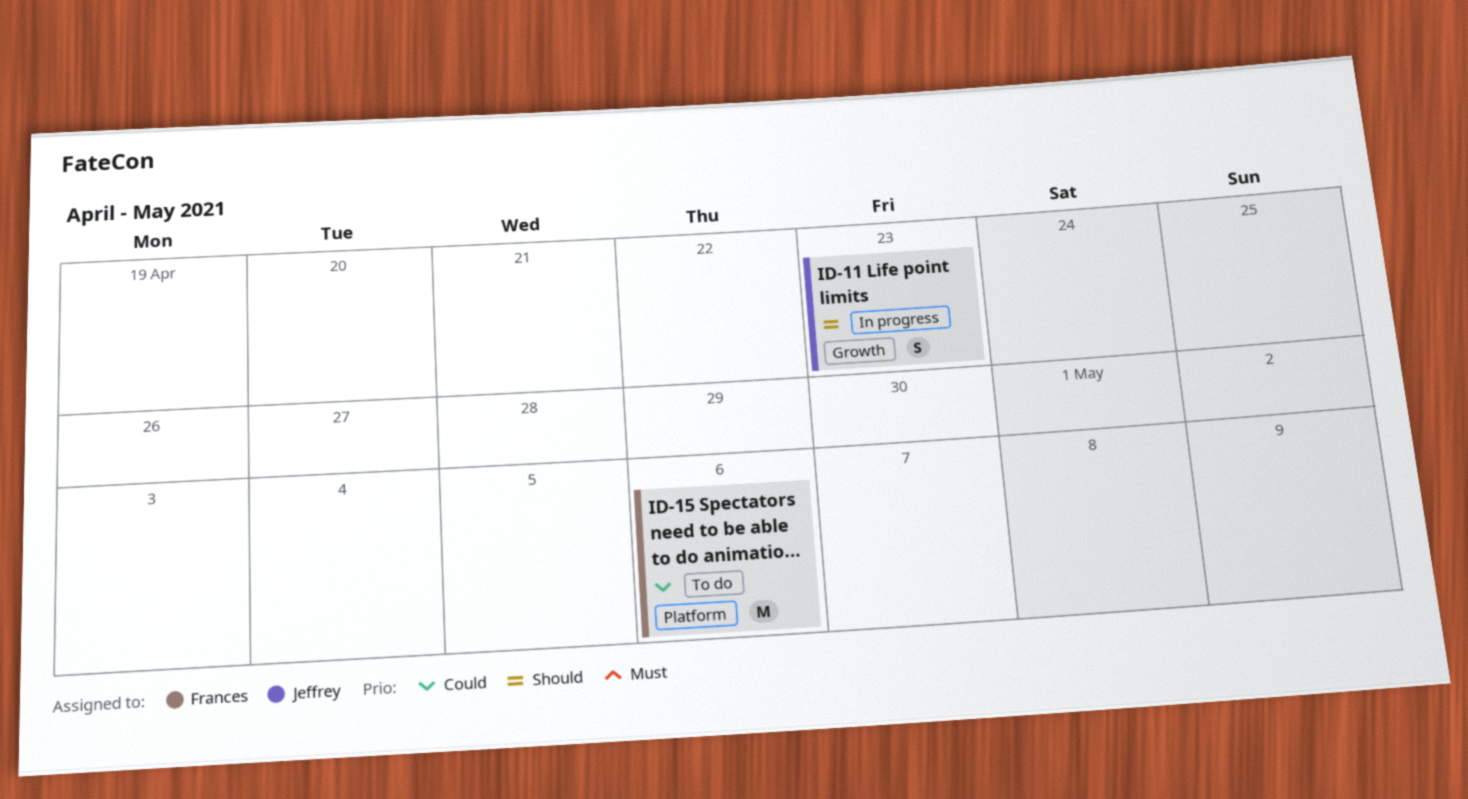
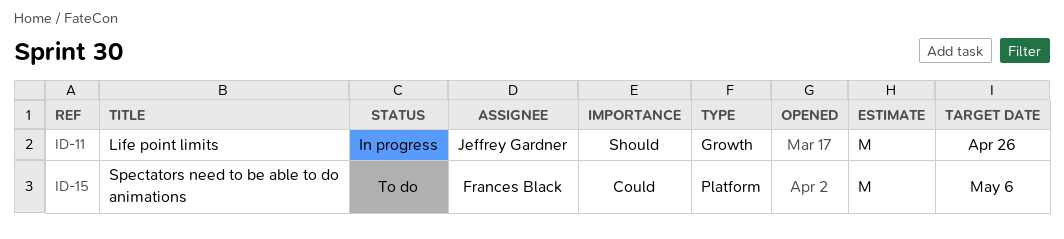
ID-11, estimate: S -> M
ID-11, due: Apr 23 -> Apr 26

